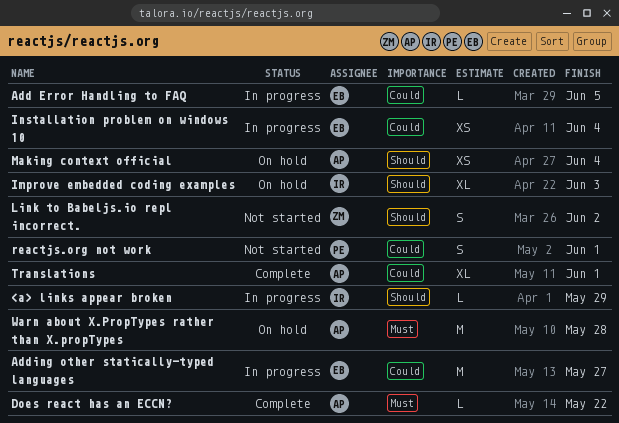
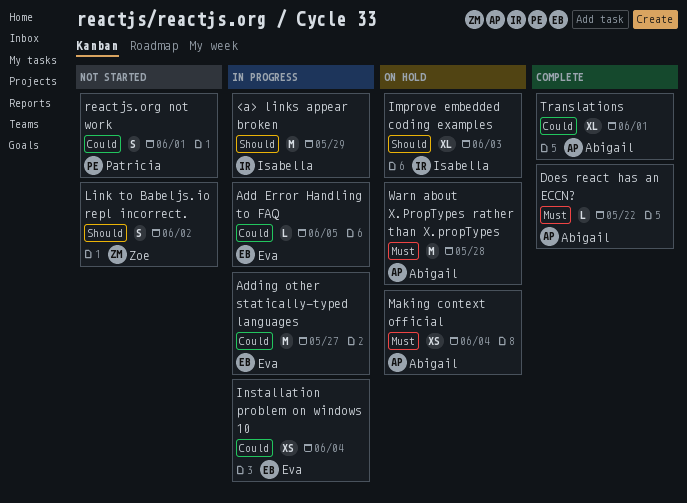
<a> links appear broken, estimate: L -> M
Making context official, priority: Should -> Must

